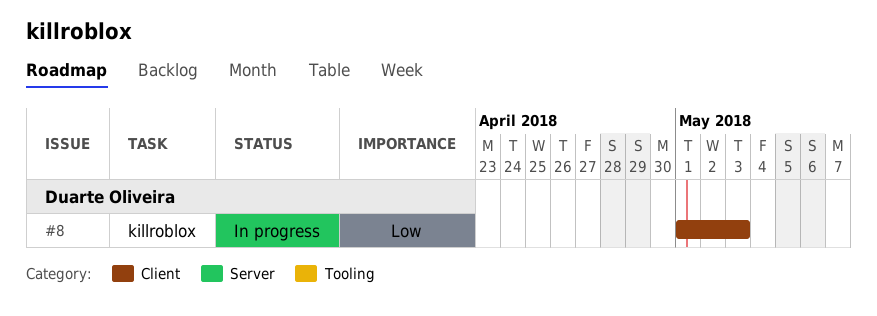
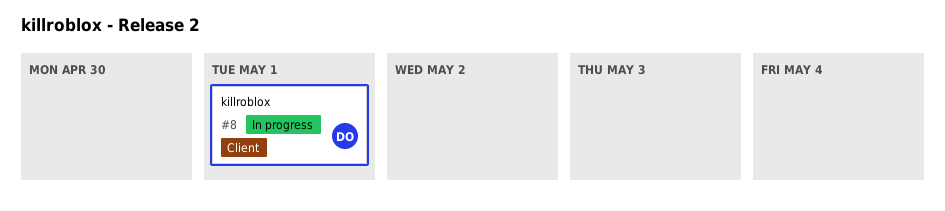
#8, due: May 3 -> May 1

